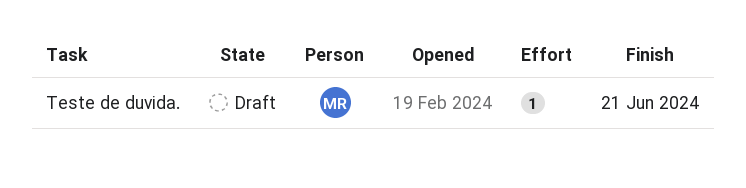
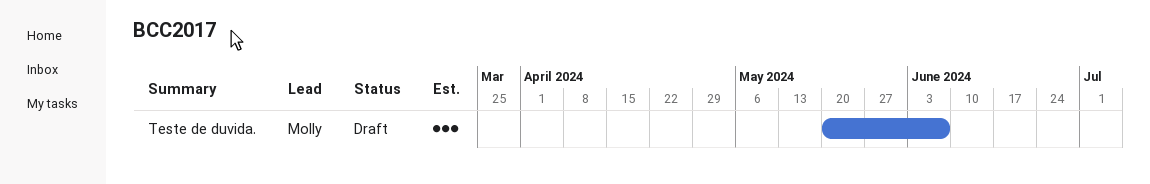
Teste de duvida., estimate: 1 -> 3
Teste de duvida., due: Jun 21 -> Jun 7

